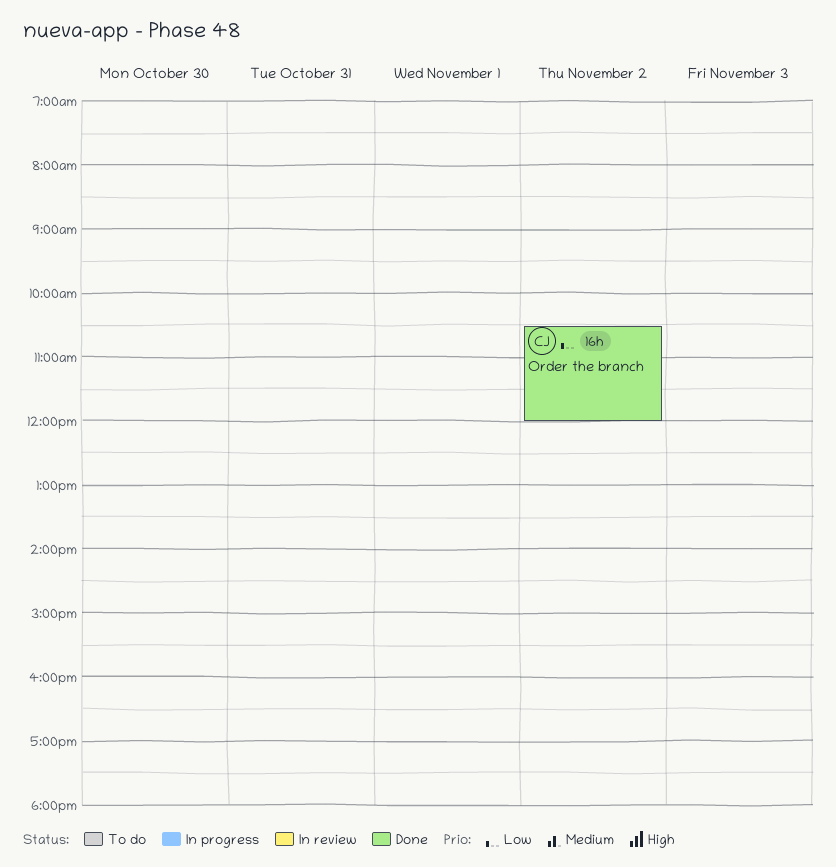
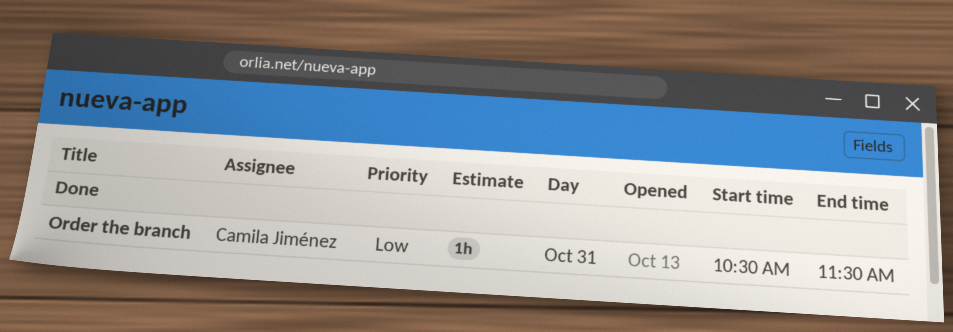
Order the branch, estimate: 16h -> 1h
Order the branch, day: Nov 2 -> Oct 31
Order the branch, ends: 12:00 -> 11:30

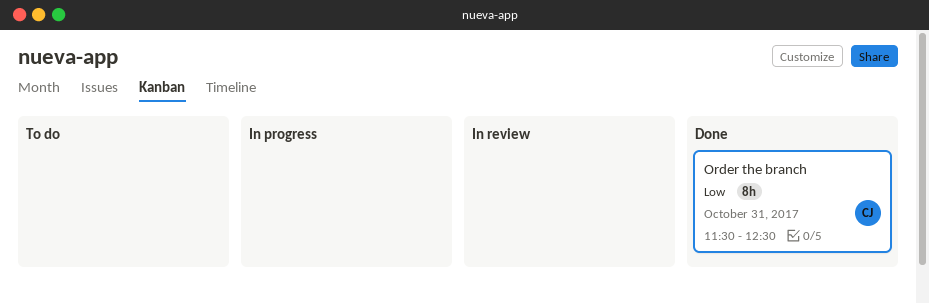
Order the branch, estimate: 1h -> 8h
Order the branch, begins: 10:30 -> 11:30
Order the branch, ends: 11:30 -> 12:30

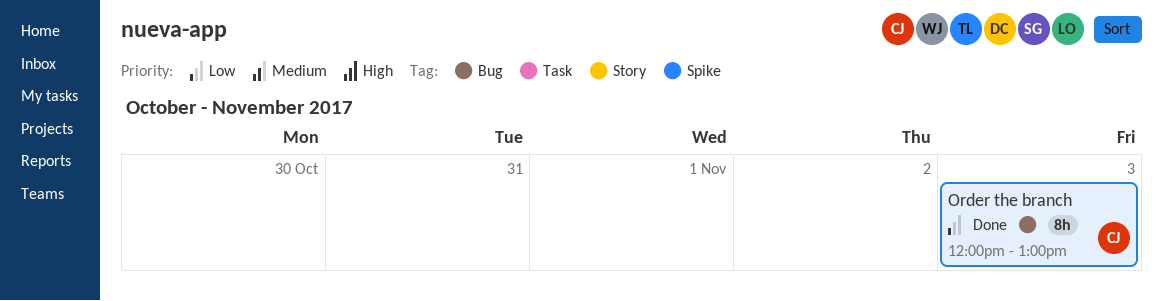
Order the branch, day: Oct 31 -> Nov 3
Order the branch, begins: 11:30 -> 12:00
Order the branch, ends: 12:30 -> 13:00

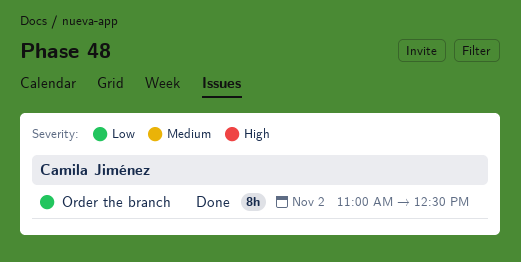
Order the branch, day: Nov 3 -> Nov 2
Order the branch, begins: 12:00 -> 11:00
Order the branch, ends: 13:00 -> 12:30

